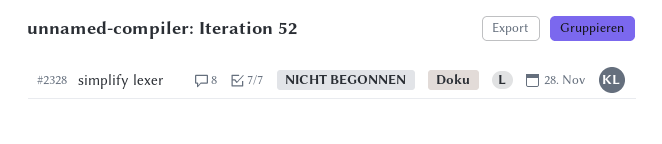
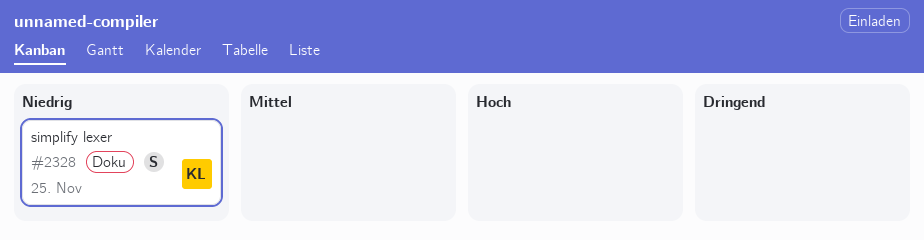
#2328, estimate: L -> S
#2328, due: Nov 28 -> Nov 25

